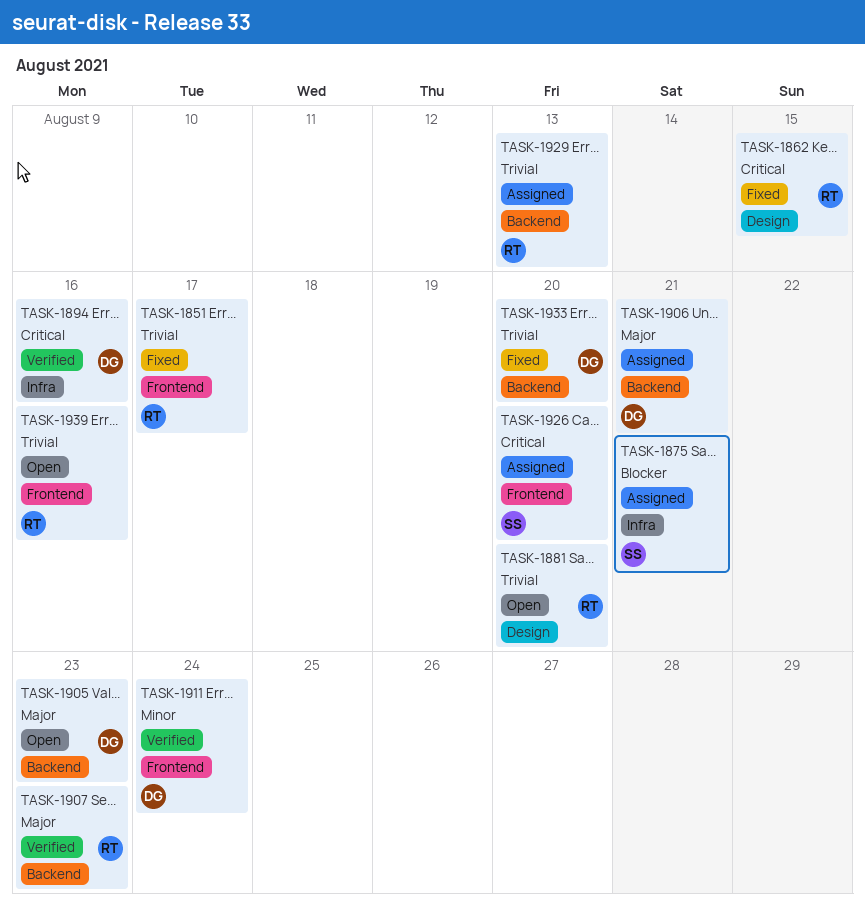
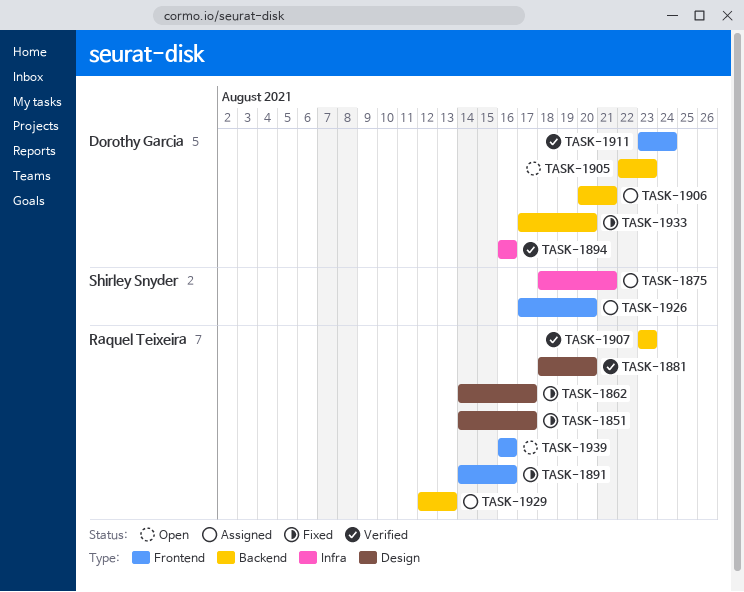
TASK-1851, label: Frontend -> Design
TASK-1862, due: Aug 15 -> Aug 17
TASK-1881, status: Open -> Verified
TASK-1891: none -> present

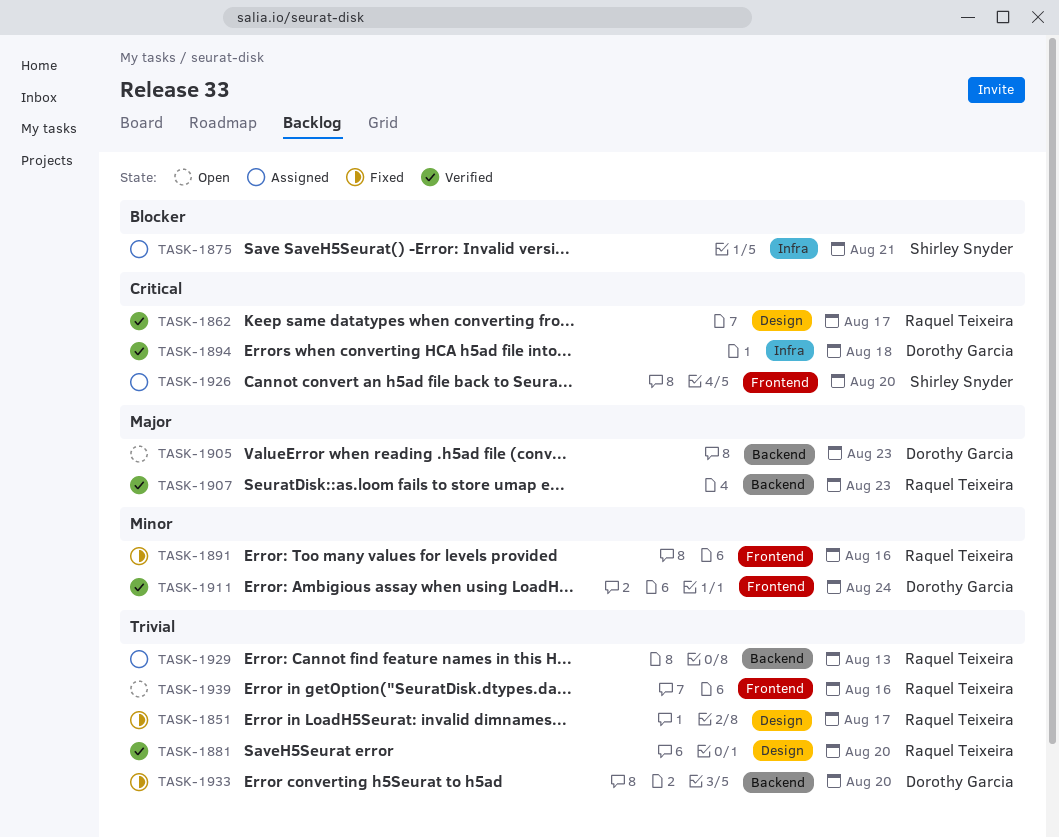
TASK-1862, status: Fixed -> Verified
TASK-1894, due: Aug 16 -> Aug 18
TASK-1906: present -> none

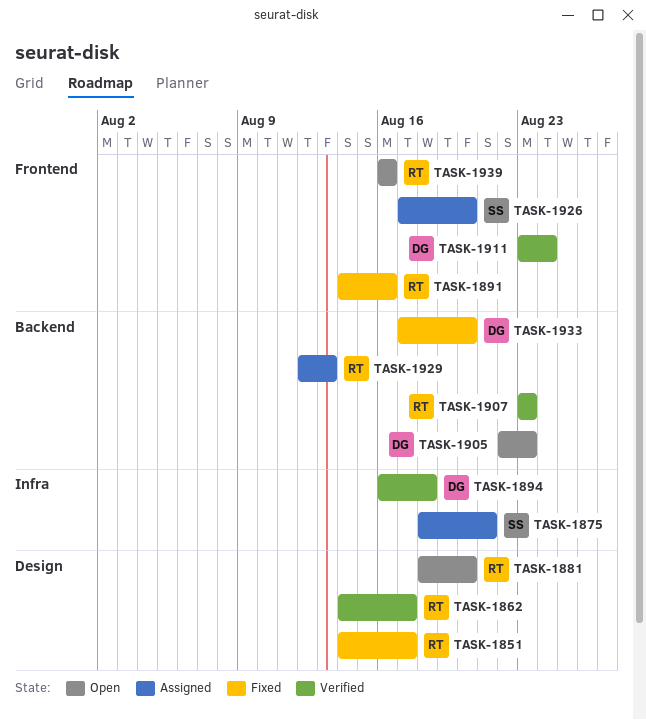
TASK-1881, status: Verified -> Open

